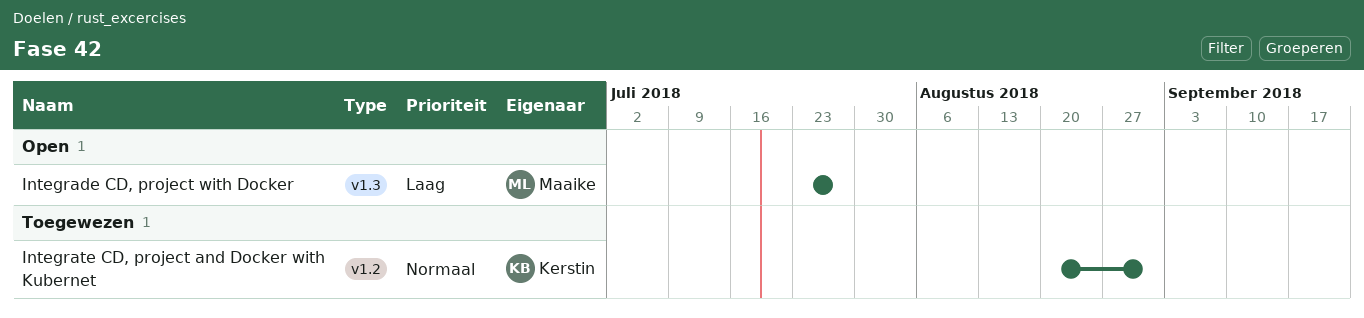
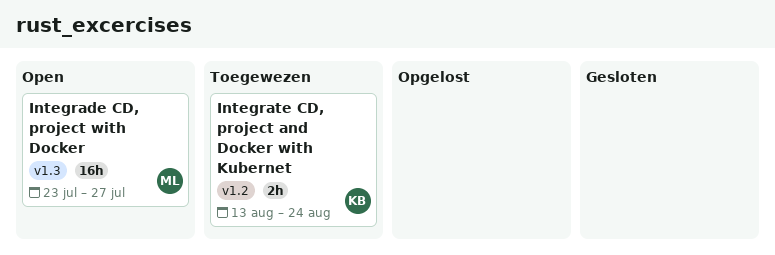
Integrate CD, project and Docker with Kubernet, start: Aug 20 -> Aug 13
Integrate CD, project and Docker with Kubernet, due: Aug 31 -> Aug 24

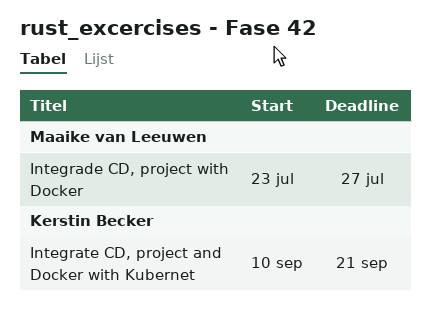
Integrate CD, project and Docker with Kubernet, start: Aug 13 -> Sep 10
Integrate CD, project and Docker with Kubernet, due: Aug 24 -> Sep 21

